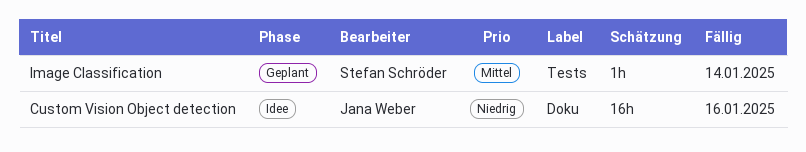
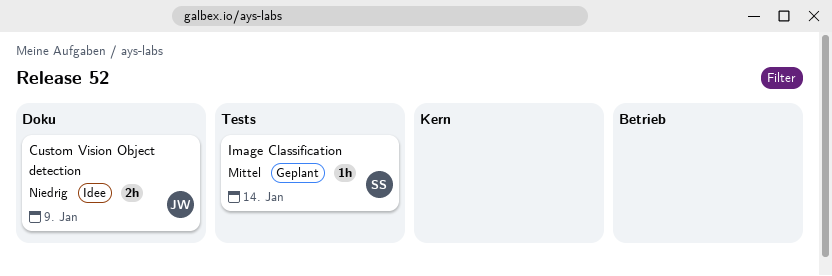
Custom Vision Object detection, estimate: 16h -> 2h
Custom Vision Object detection, due: Jan 16 -> Jan 9

